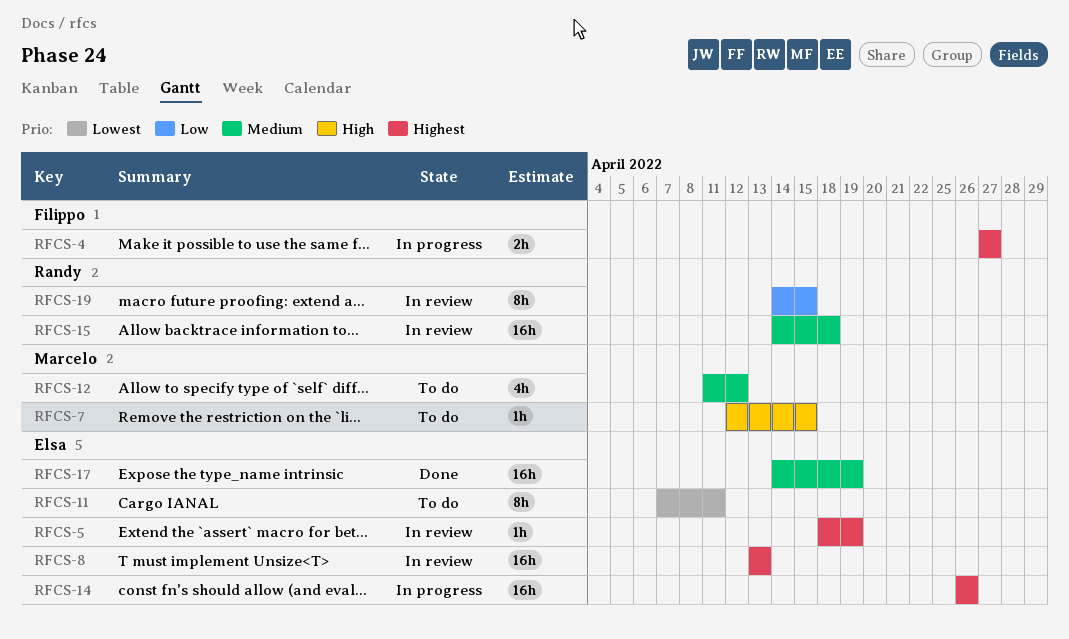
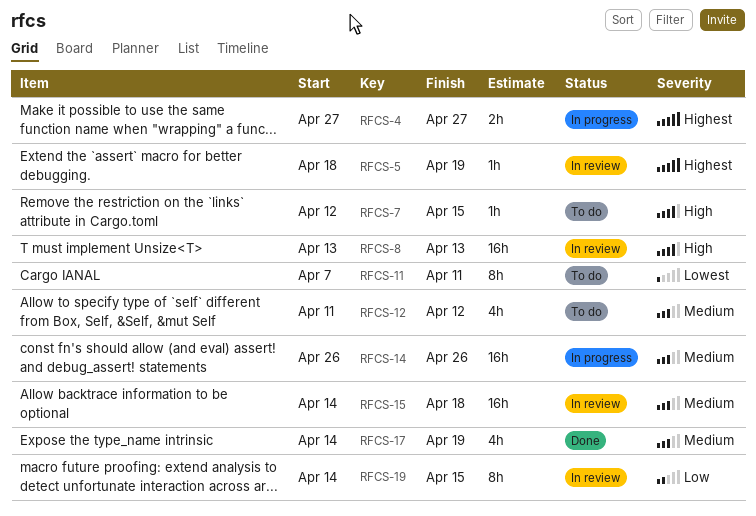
RFCS-8, priority: Highest -> High
RFCS-14, priority: Highest -> Medium
RFCS-17, estimate: 16h -> 4h

